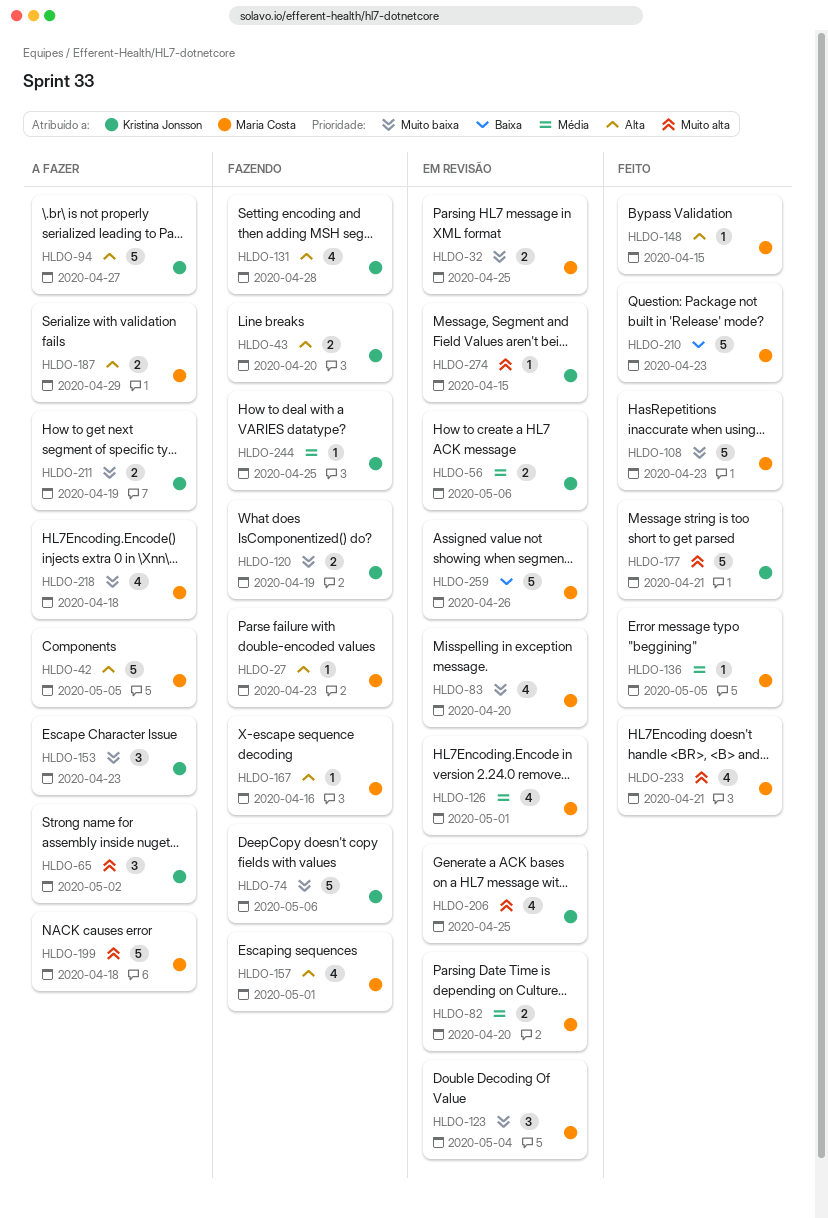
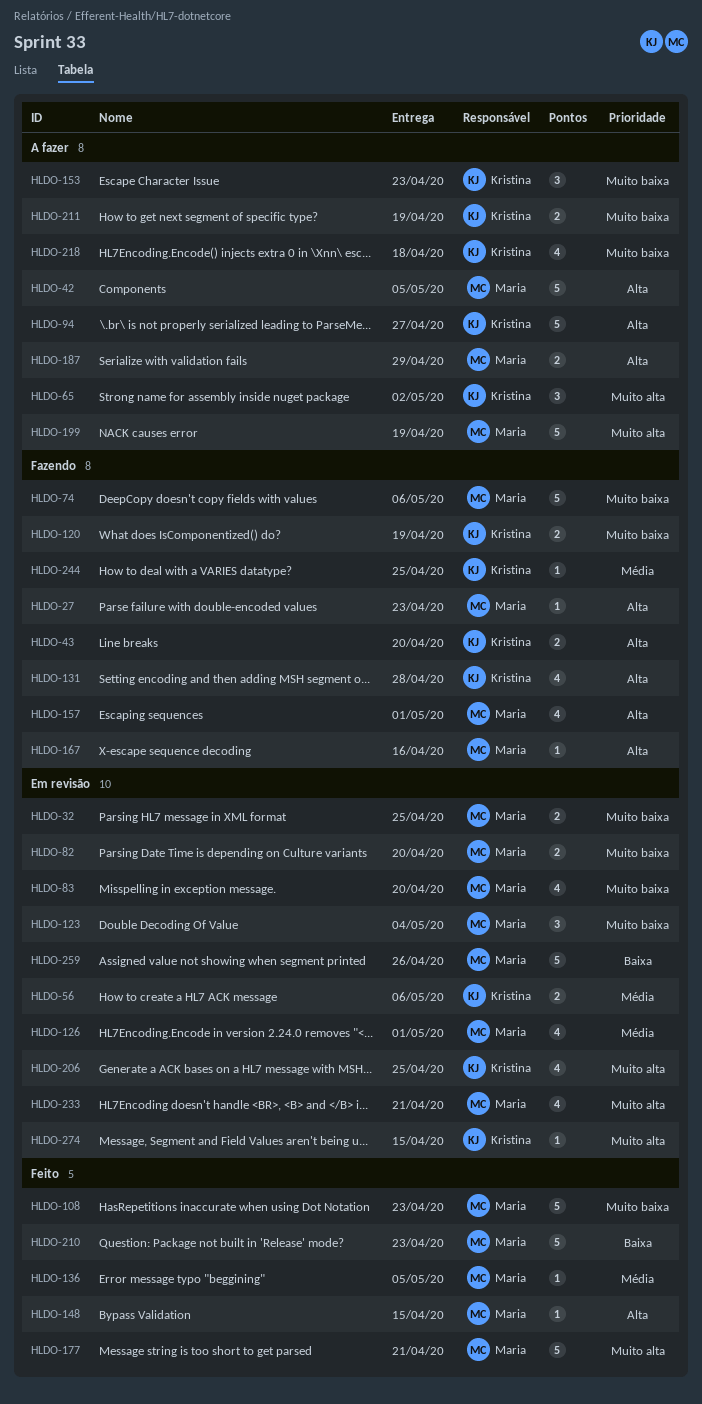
HLDO-74, owner: Kristina Jonsson -> Maria Costa
HLDO-82, priority: Média -> Muito baixa
HLDO-177, owner: Kristina Jonsson -> Maria Costa
HLDO-199, due: Apr 18 -> Apr 19
HLDO-218, owner: Maria Costa -> Kristina Jonsson
HLDO-233, status: Feito -> Em revisão

